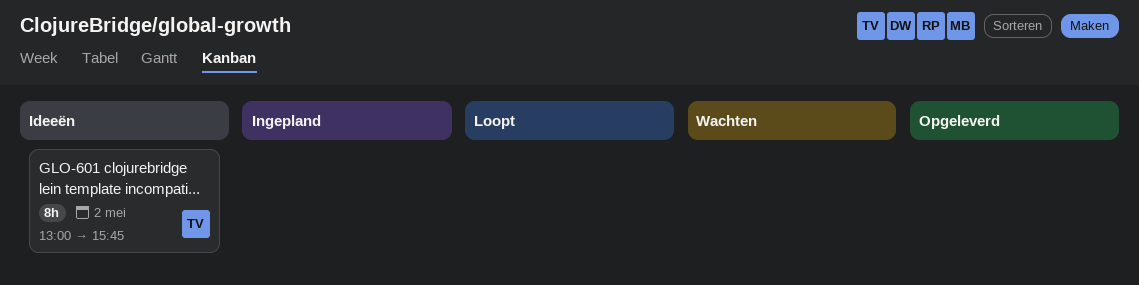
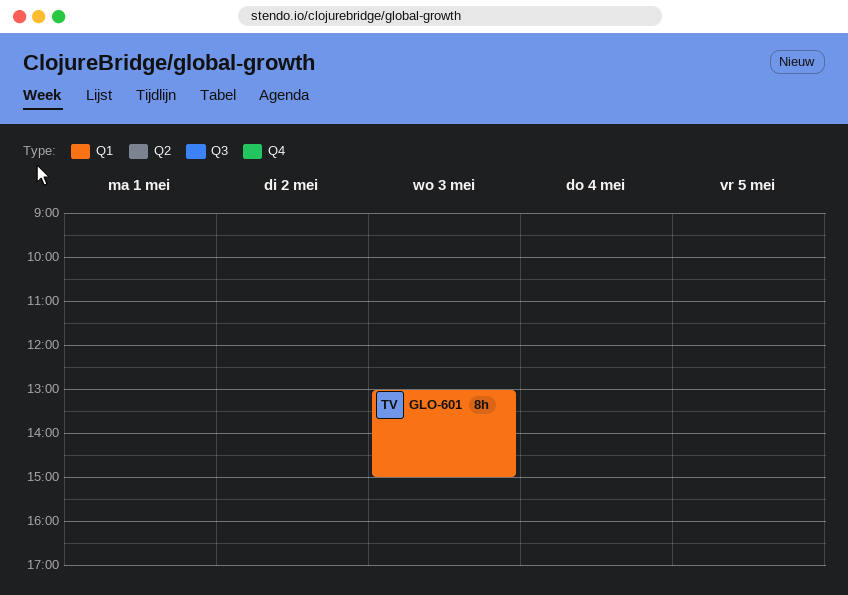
GLO-601, day: May 2 -> May 3
GLO-601, ends: 15:45 -> 15:00

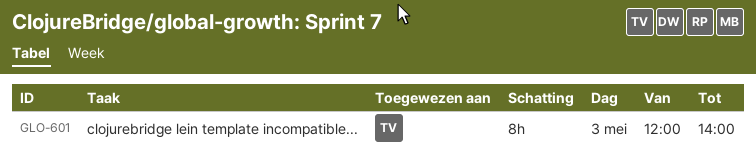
GLO-601, begins: 13:00 -> 12:00
GLO-601, ends: 15:00 -> 14:00

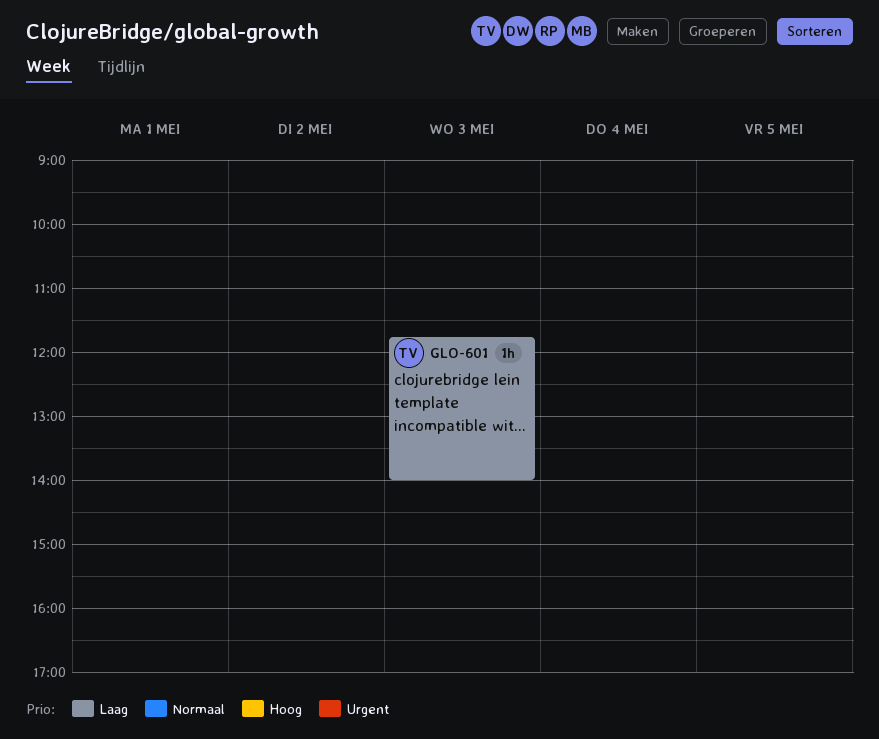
GLO-601, estimate: 8h -> 1h
GLO-601, begins: 12:00 -> 11:45

